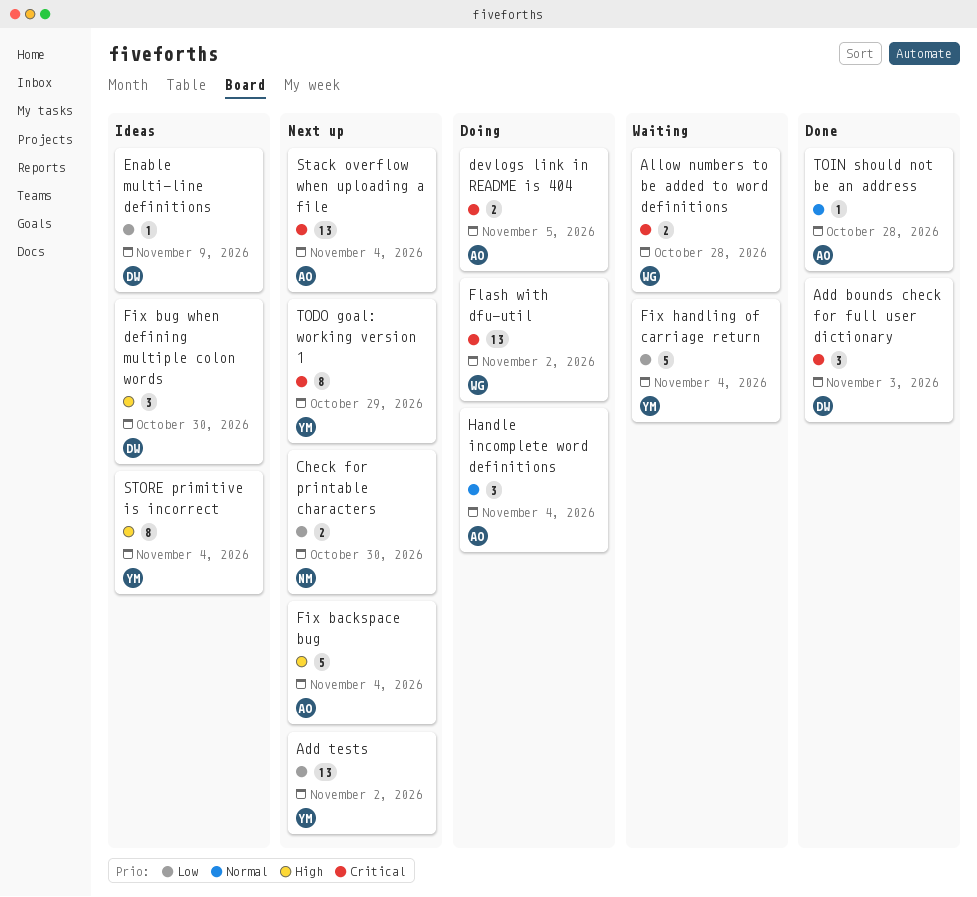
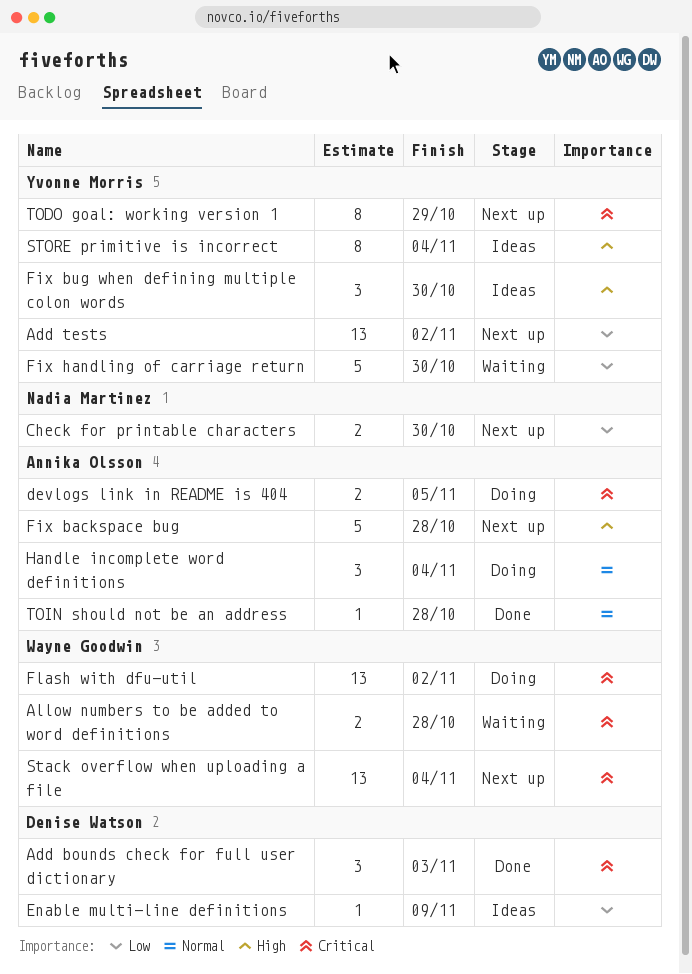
Fix backspace bug, due: Nov 4 -> Oct 28
Fix bug when defining multiple colon words, owner: Denise Watson -> Yvonne Morris
Fix handling of carriage return, due: Nov 4 -> Oct 30
Stack overflow when uploading a file, owner: Annika Olsson -> Wayne Goodwin

